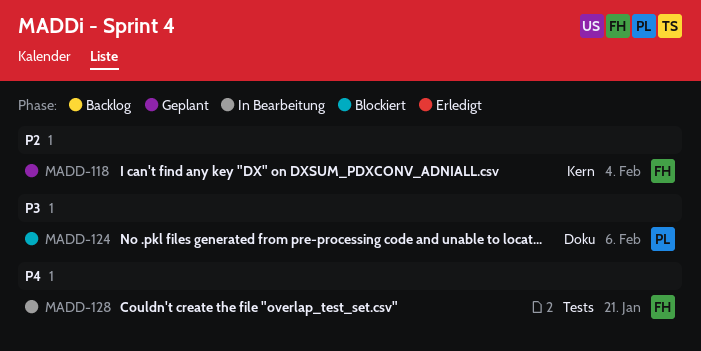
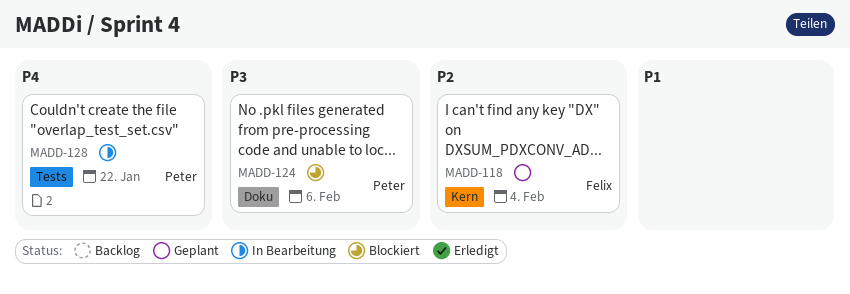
MADD-128, owner: Felix -> Peter
MADD-128, due: Jan 21 -> Jan 22

